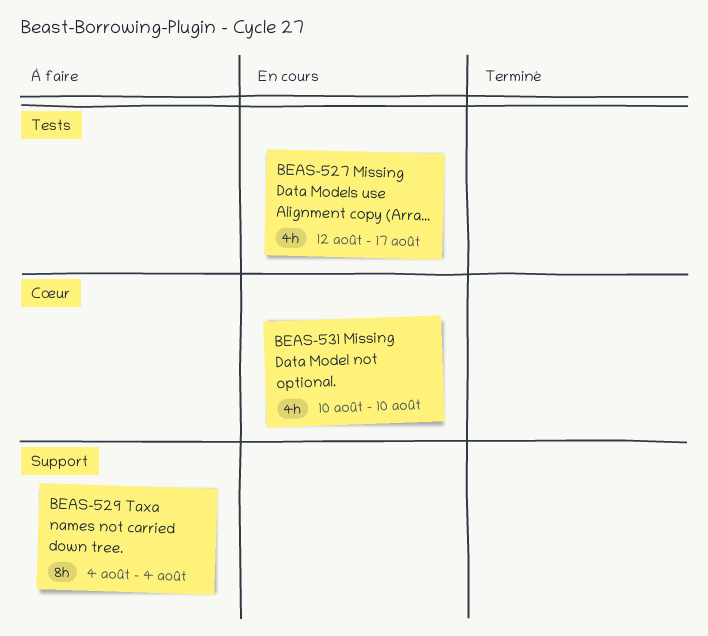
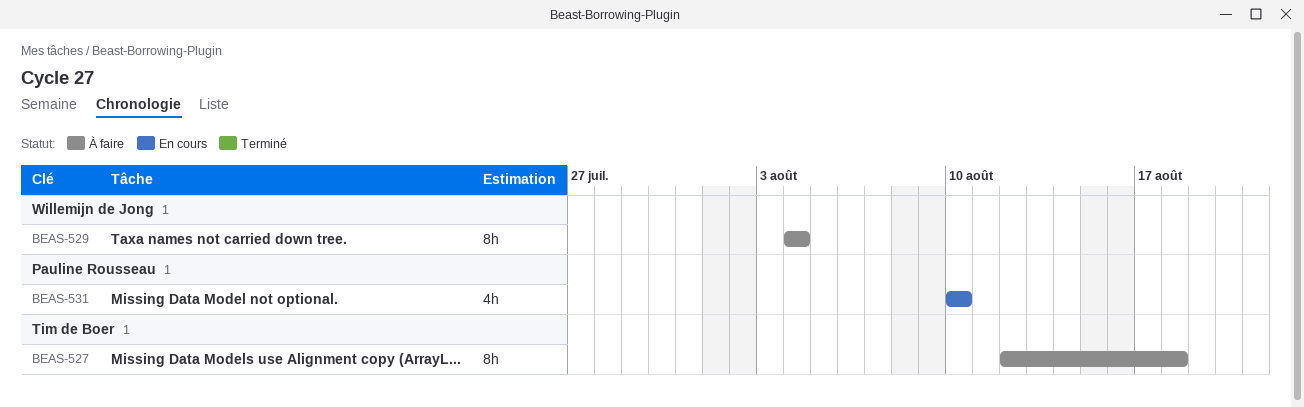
BEAS-527, status: En cours -> À faire
BEAS-527, estimate: 4h -> 8h
BEAS-527, due: Aug 17 -> Aug 18

